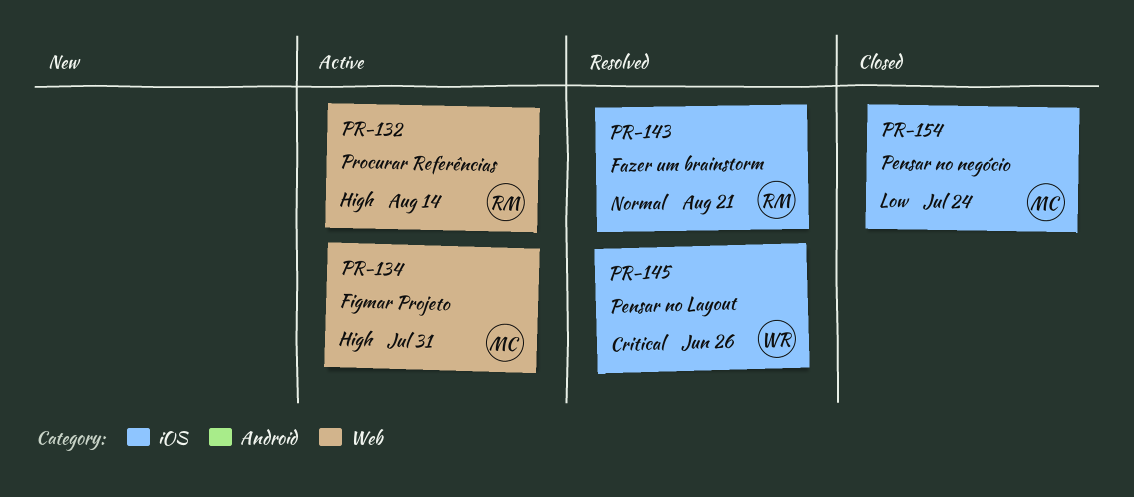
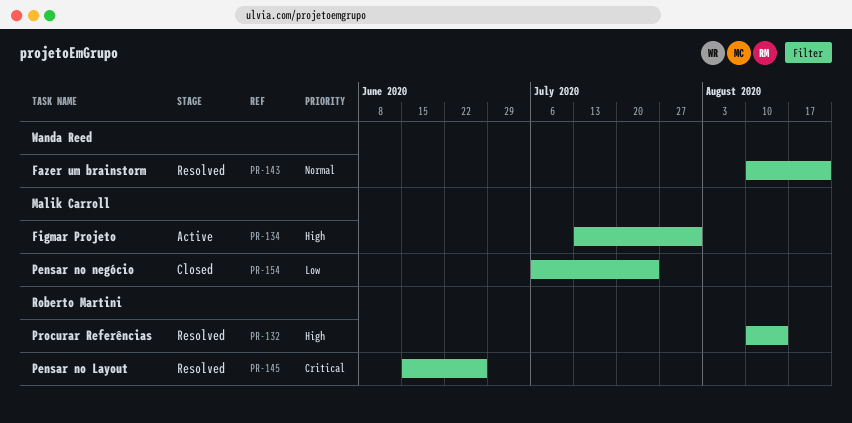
PR-132, status: Active -> Resolved
PR-143, owner: Roberto Martini -> Wanda Reed
PR-145, owner: Wanda Reed -> Roberto Martini

